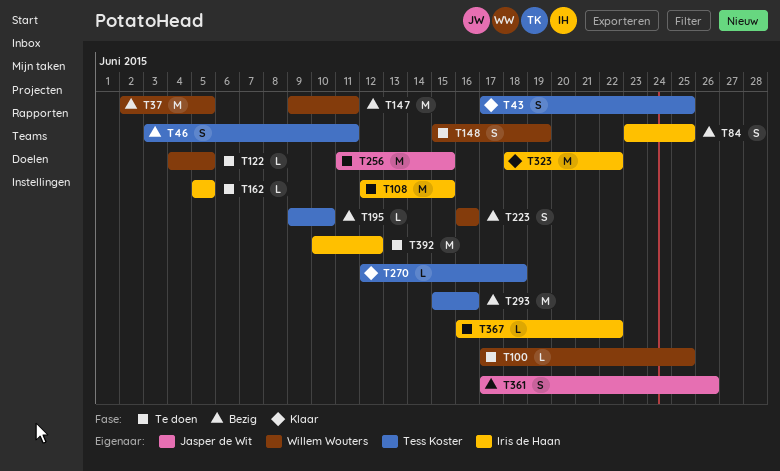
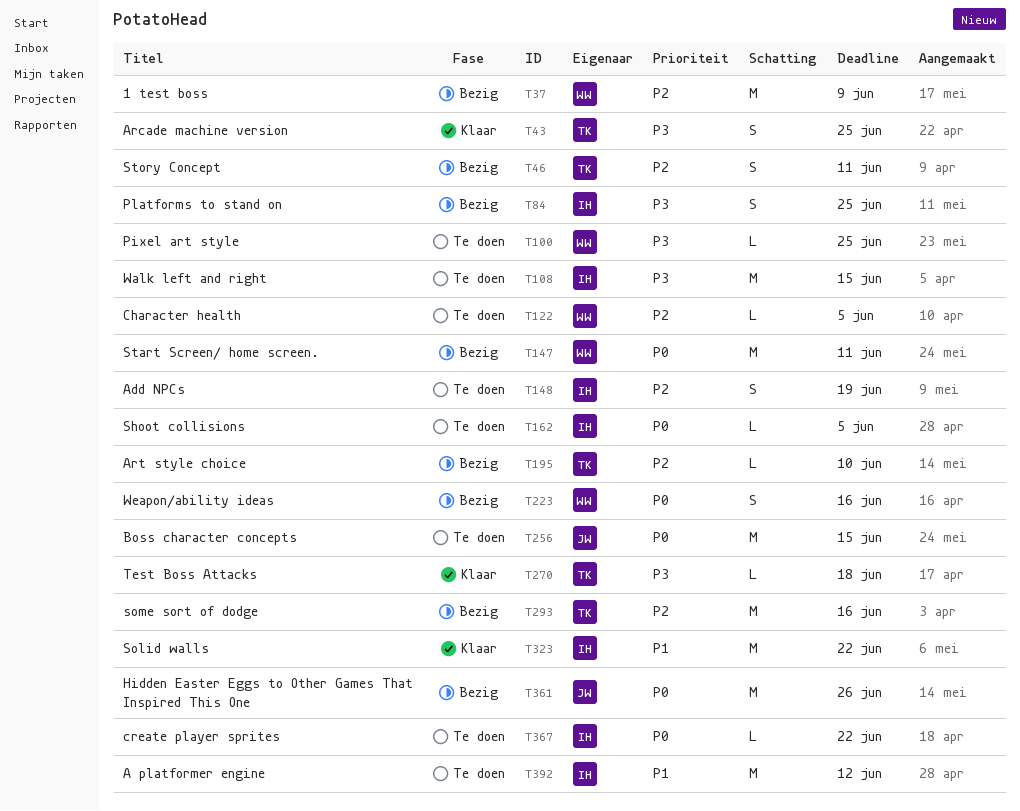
T37, due: Jun 5 -> Jun 9
T148, owner: Willem Wouters -> Iris de Haan
T361, estimate: S -> M

